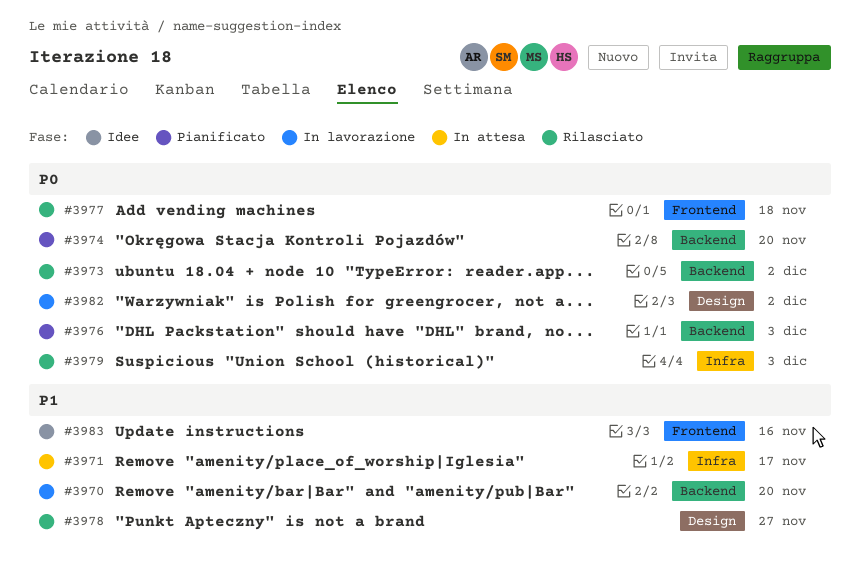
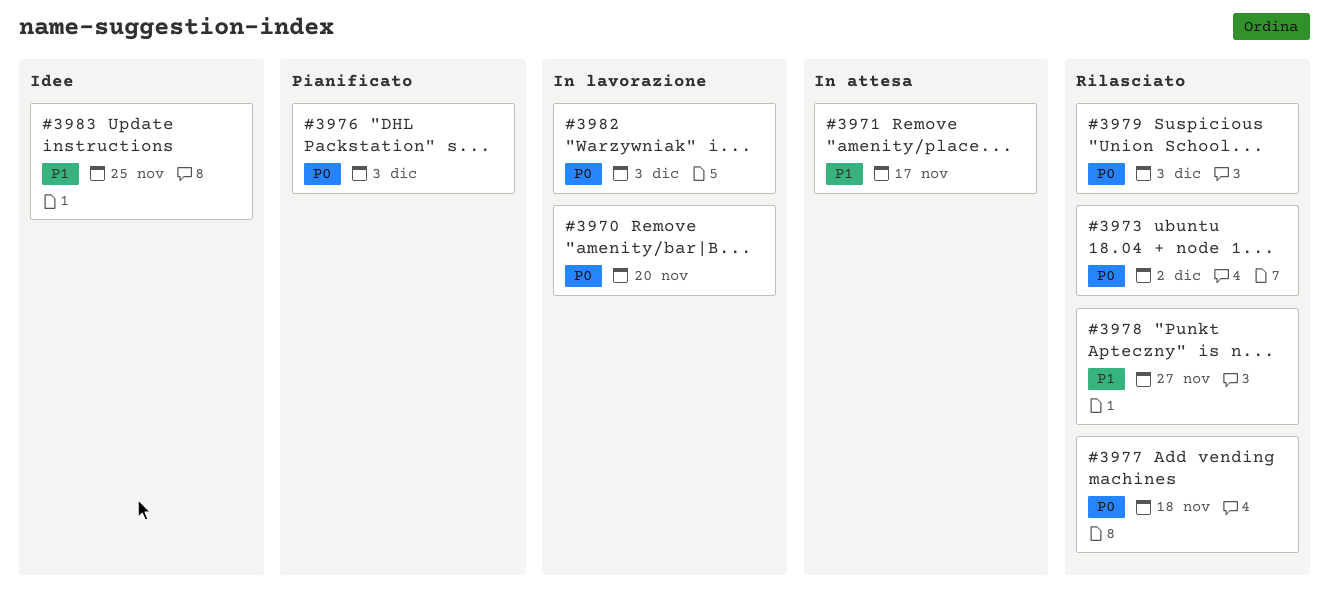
#3970, priority: P1 -> P0
#3974: present -> none
#3982, due: Dec 2 -> Dec 3
#3983, due: Nov 16 -> Nov 25

